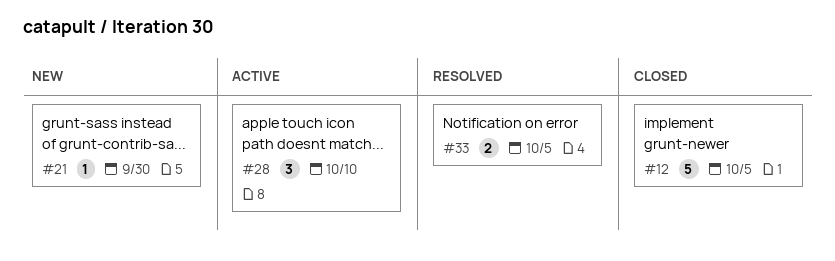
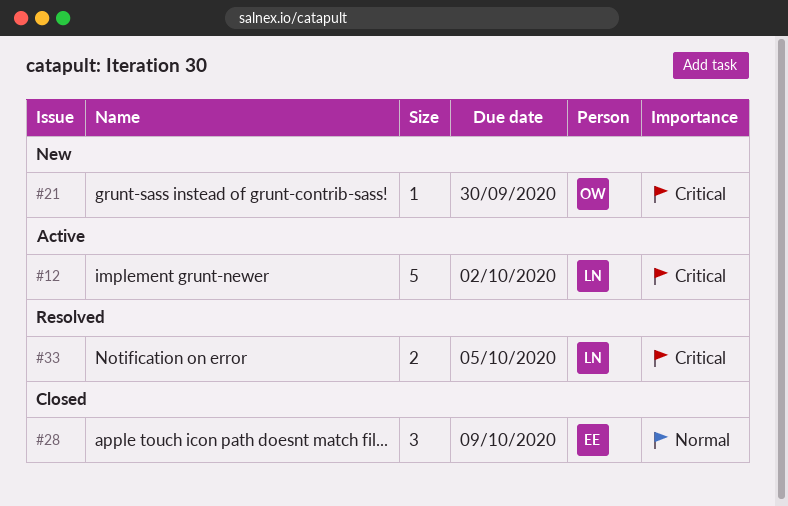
#12, status: Closed -> Active
#12, due: Oct 5 -> Oct 2
#28, status: Active -> Closed
#28, due: Oct 10 -> Oct 9

